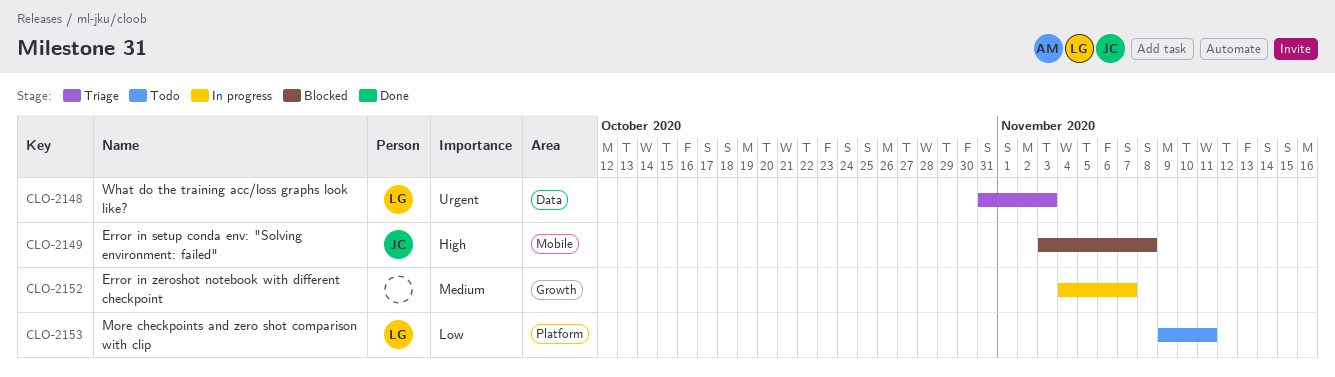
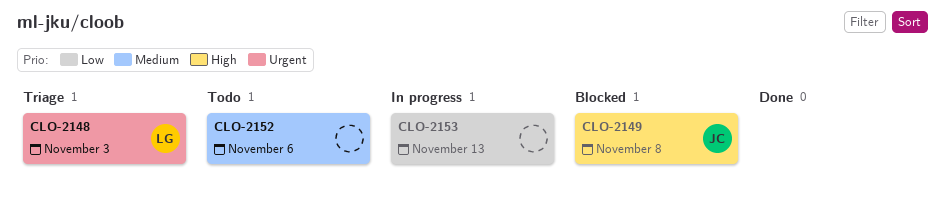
CLO-2152, status: In progress -> Todo
CLO-2152, due: Nov 7 -> Nov 6
CLO-2153, status: Todo -> In progress
CLO-2153, owner: LG -> none
CLO-2153, due: Nov 11 -> Nov 13

